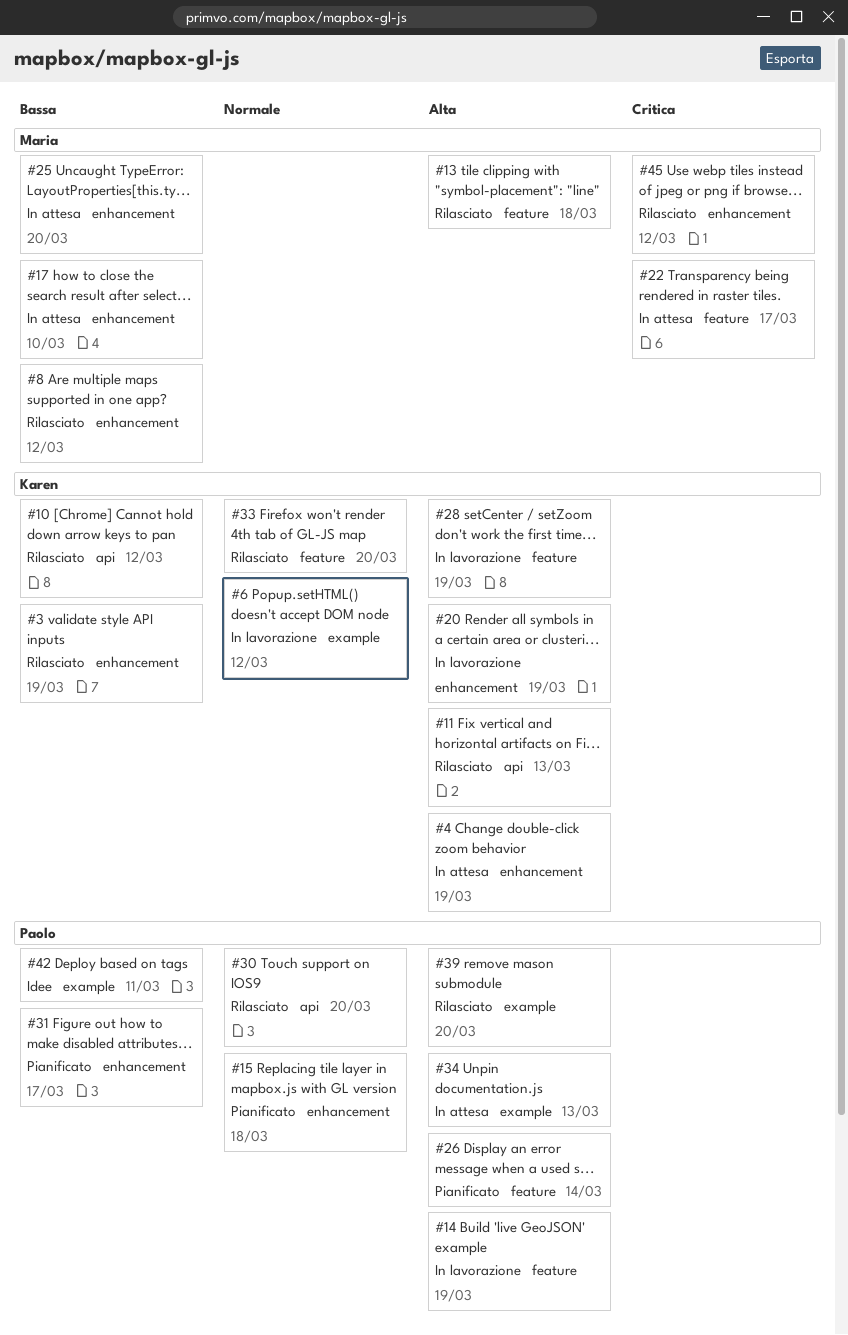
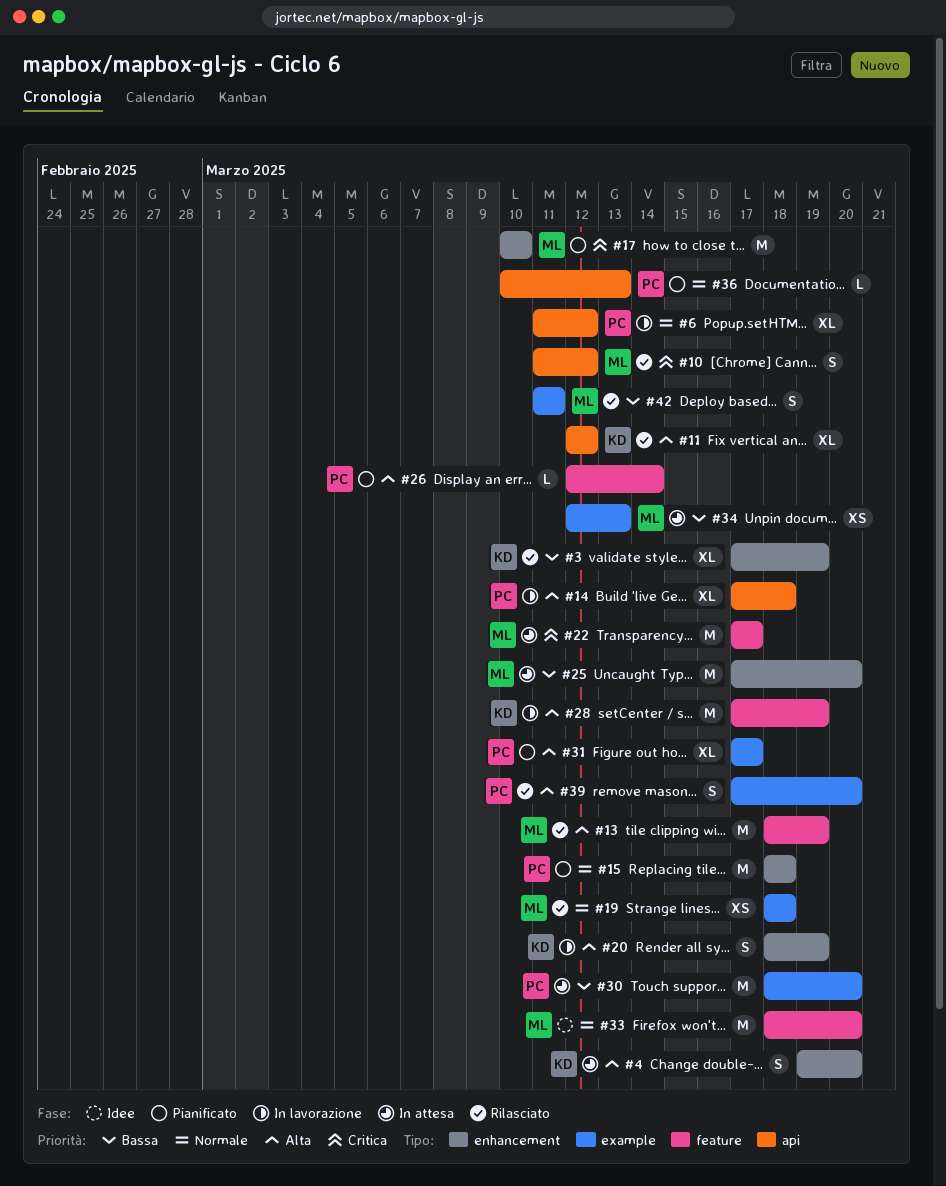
#4, due: Mar 19 -> Mar 20
#6, owner: Karen -> Paolo
#6, label: example -> api
#8: present -> none
#10, owner: Karen -> Maria
#10, priority: Bassa -> Critica
#11, due: Mar 13 -> Mar 12
#13, due: Mar 18 -> Mar 19
#14, label: feature -> api
#14, due: Mar 19 -> Mar 18
#17, status: In attesa -> Pianificato
#17, priority: Bassa -> Critica
#19: none -> present
#30, status: Rilasciato -> In attesa
#30, priority: Normale -> Bassa
#30, label: api -> example
#31, priority: Bassa -> Alta
#31, label: enhancement -> example
#33, status: Rilasciato -> Idee
#33, owner: Karen -> Maria
#34, owner: Paolo -> Maria
#34, priority: Alta -> Bassa
#36: none -> present
#42, status: Idee -> Rilasciato
#42, owner: Paolo -> Maria
#45: present -> none

